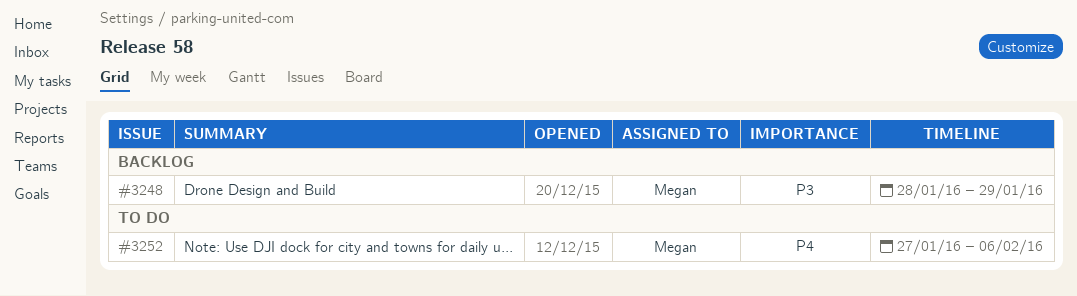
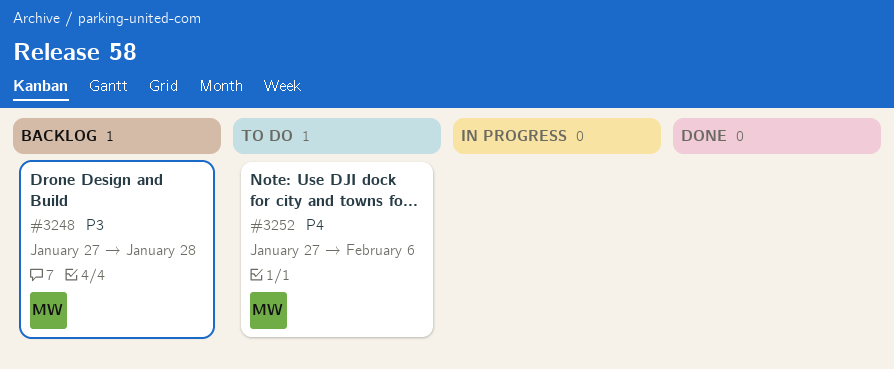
#3248, start: Jan 28 -> Jan 27
#3248, due: Jan 29 -> Jan 28

